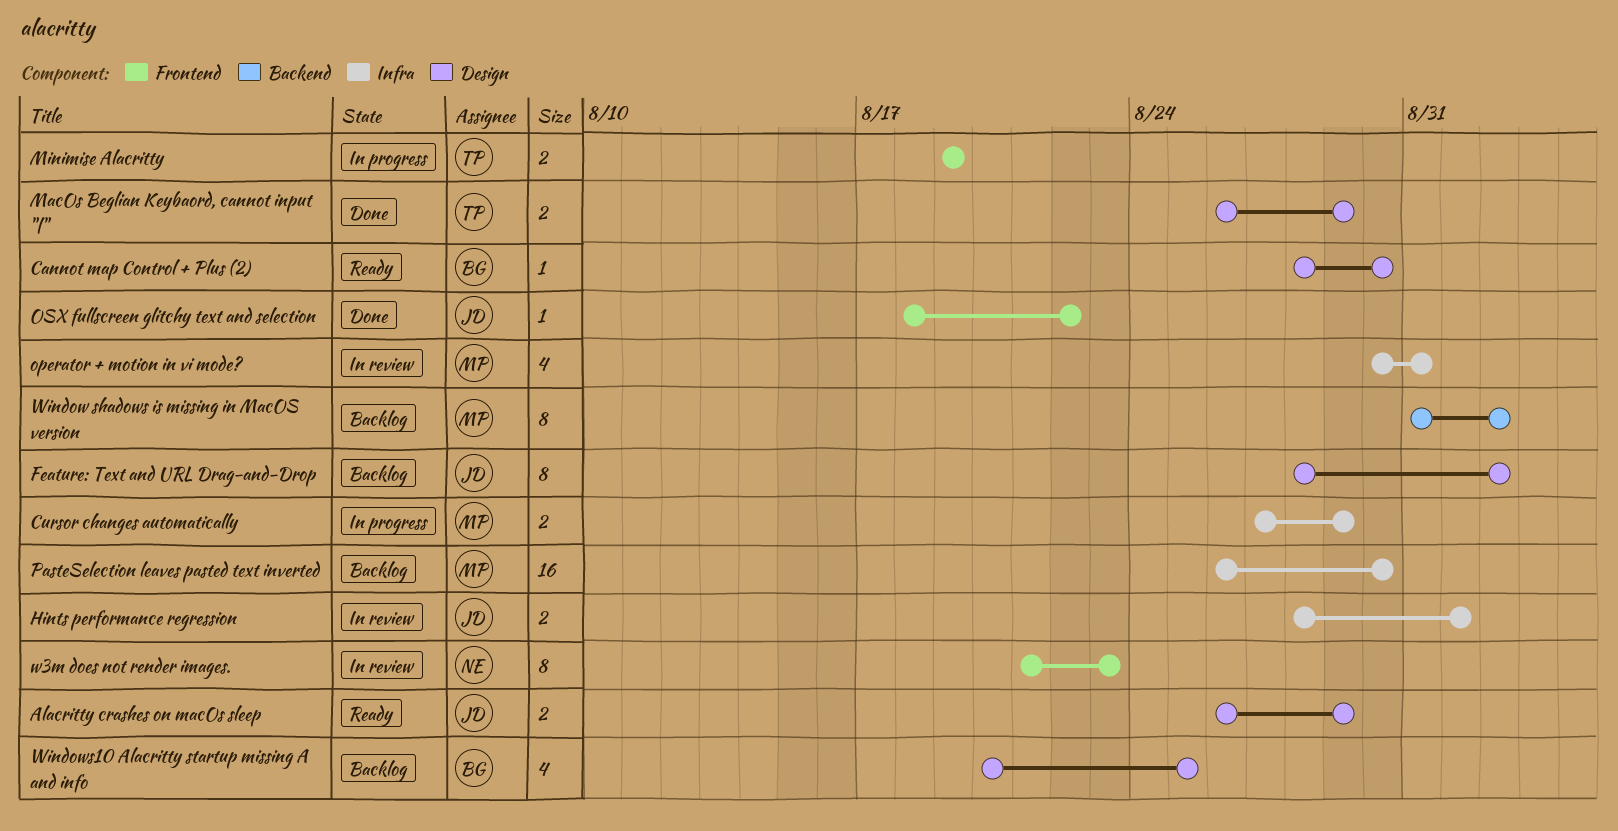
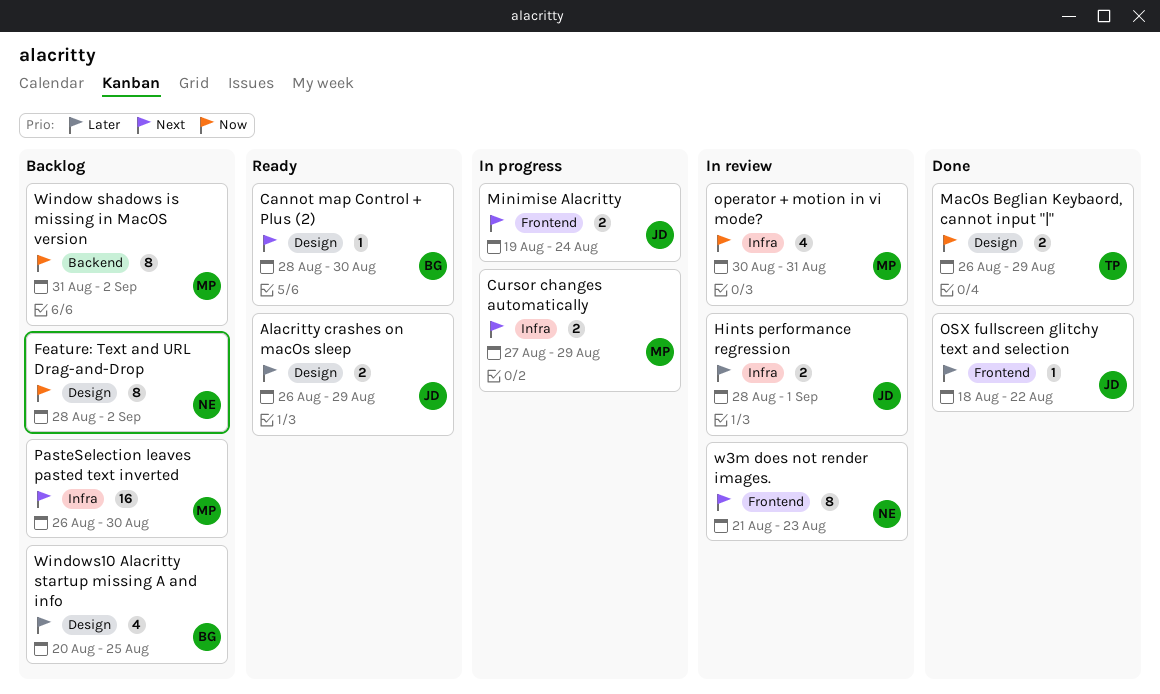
Feature: Text and URL Drag-and-Drop, owner: JD -> NE
Minimise Alacritty, owner: TP -> JD
Minimise Alacritty, due: Aug 19 -> Aug 24

